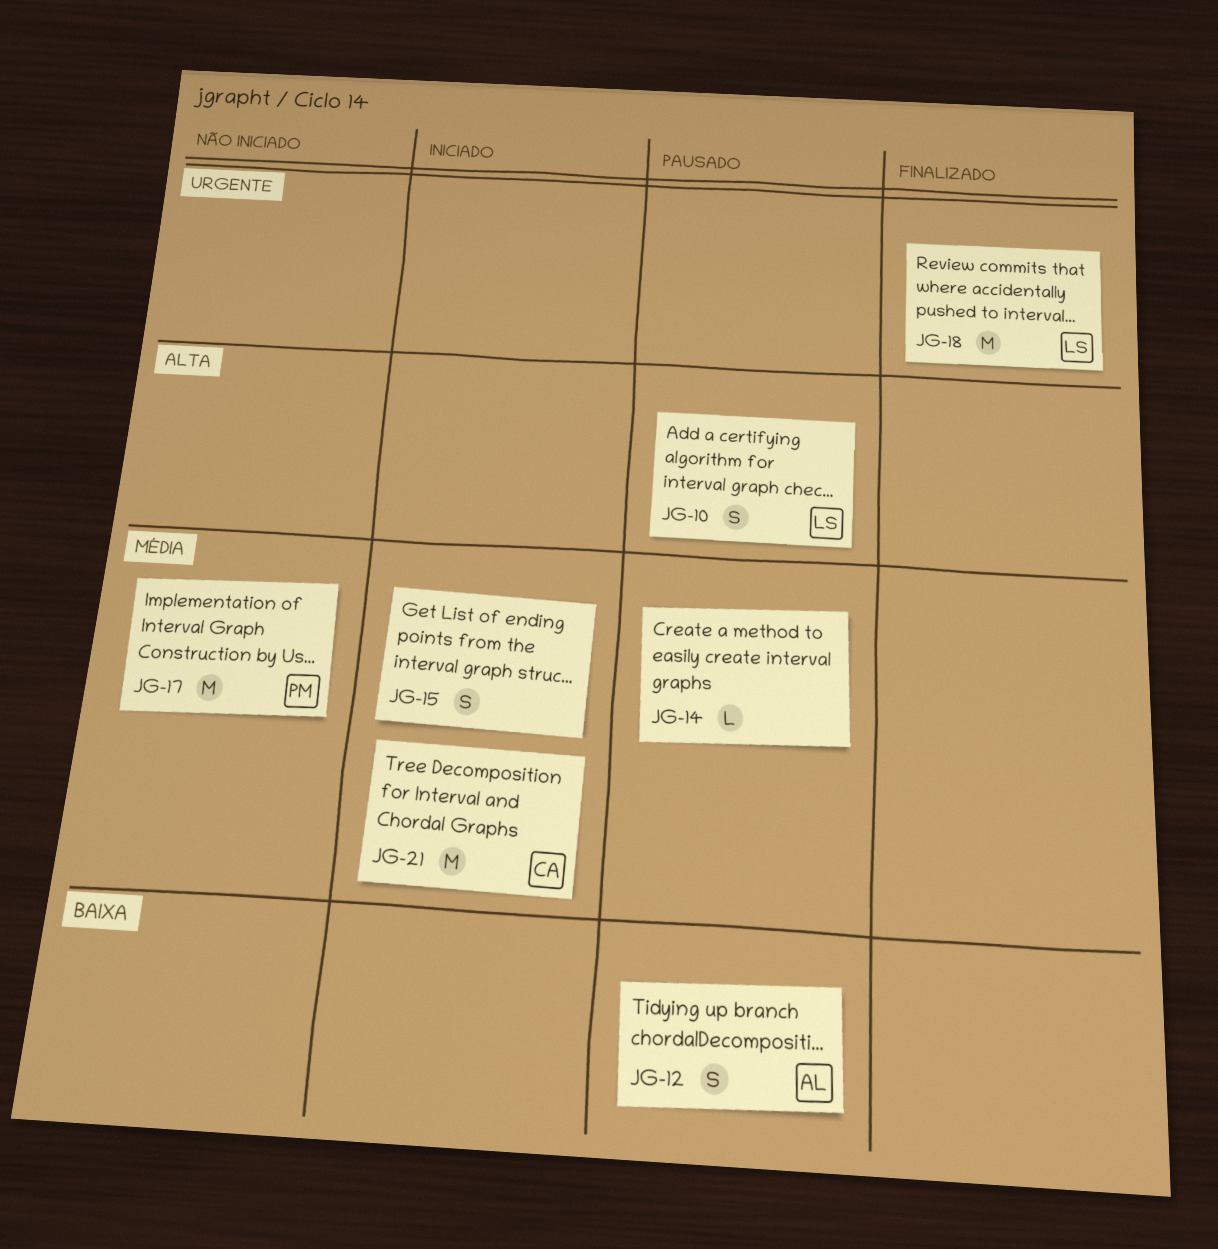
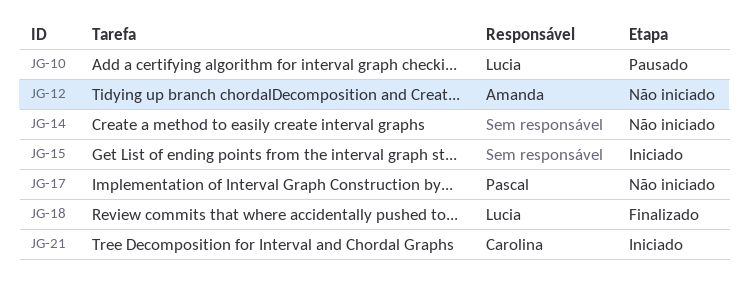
JG-12, status: Pausado -> Não iniciado
JG-14, status: Pausado -> Não iniciado

